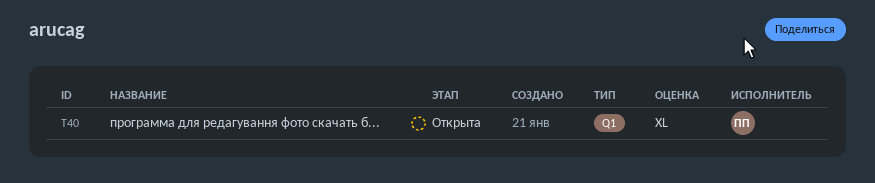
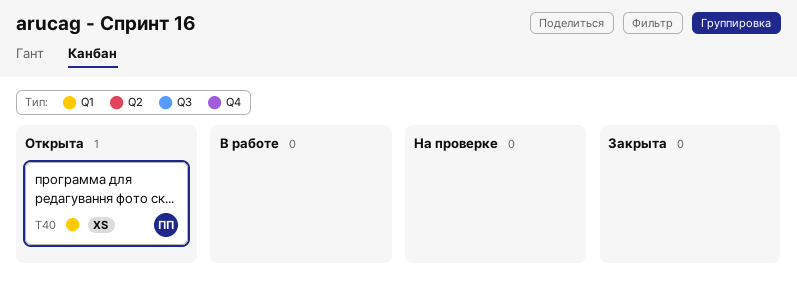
T40, estimate: XL -> XS

